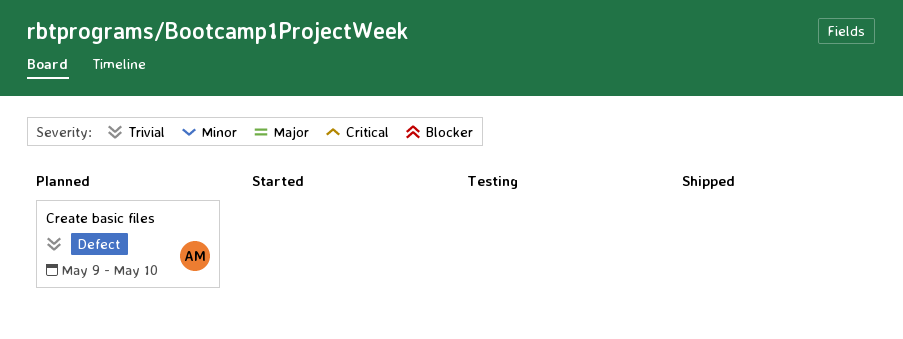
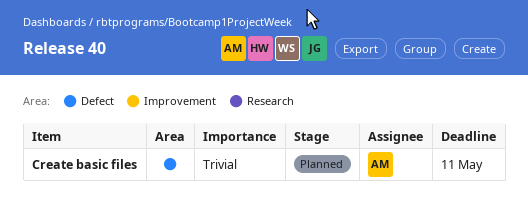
Create basic files, due: May 10 -> May 11

